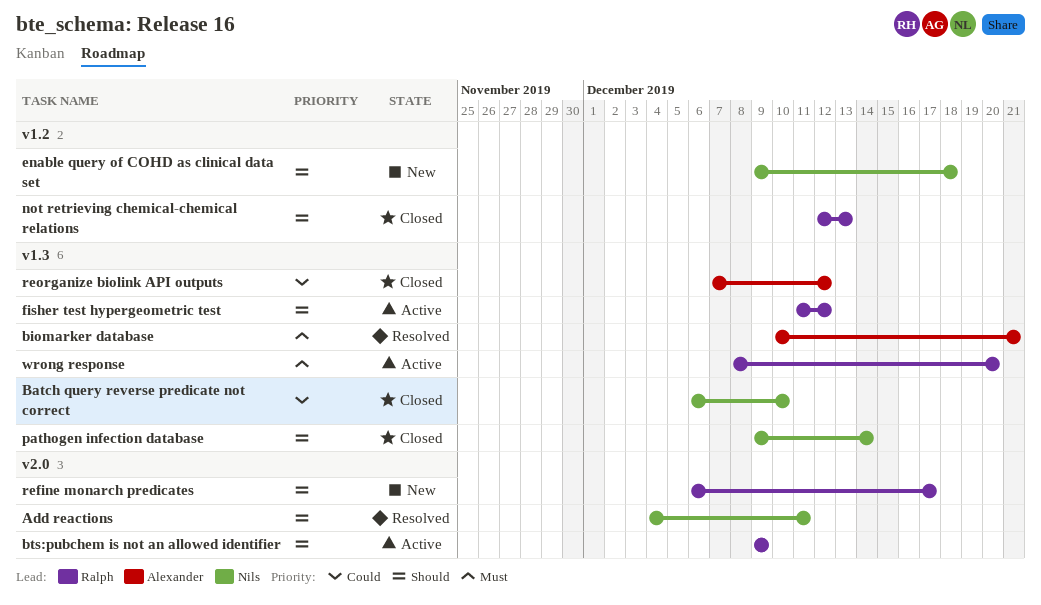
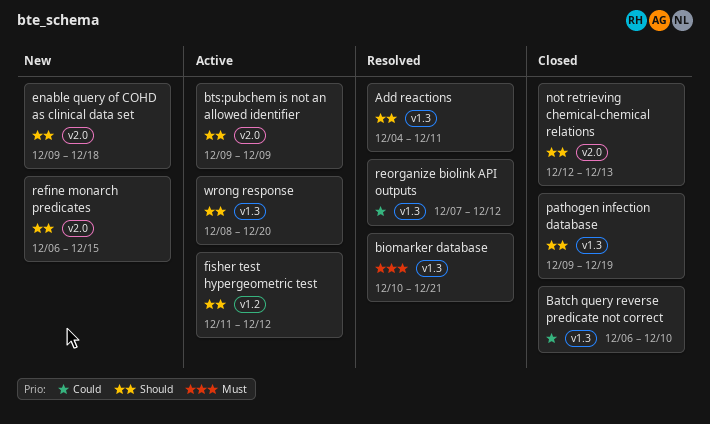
Add reactions, label: v2.0 -> v1.3
enable query of COHD as clinical data set, label: v1.2 -> v2.0
fisher test hypergeometric test, label: v1.3 -> v1.2
not retrieving chemical-chemical relations, label: v1.2 -> v2.0
pathogen infection database, due: Dec 14 -> Dec 19
refine monarch predicates, due: Dec 17 -> Dec 15
reorganize biolink API outputs, status: Closed -> Resolved
wrong response, priority: Must -> Should

